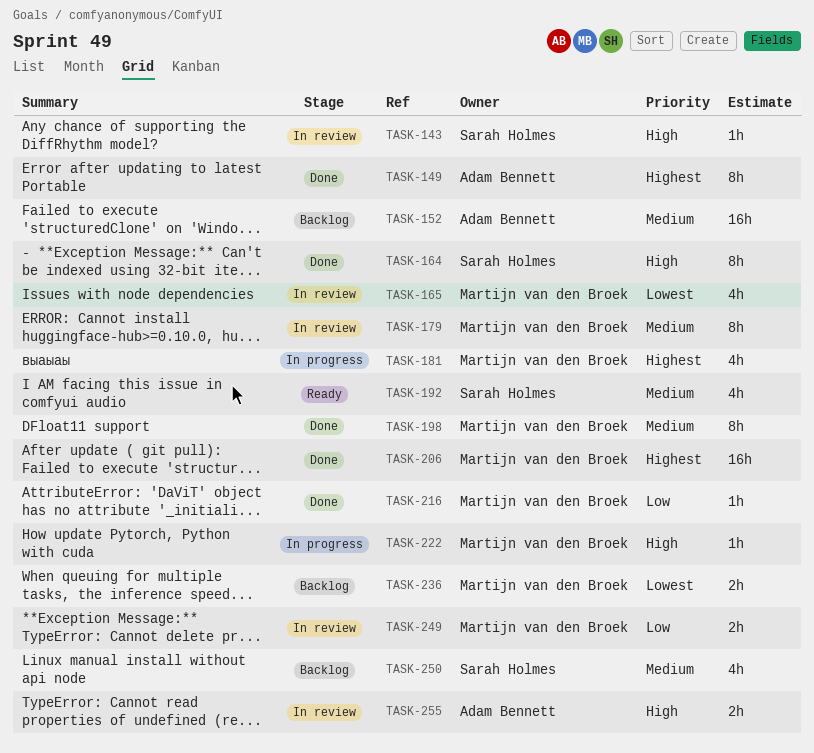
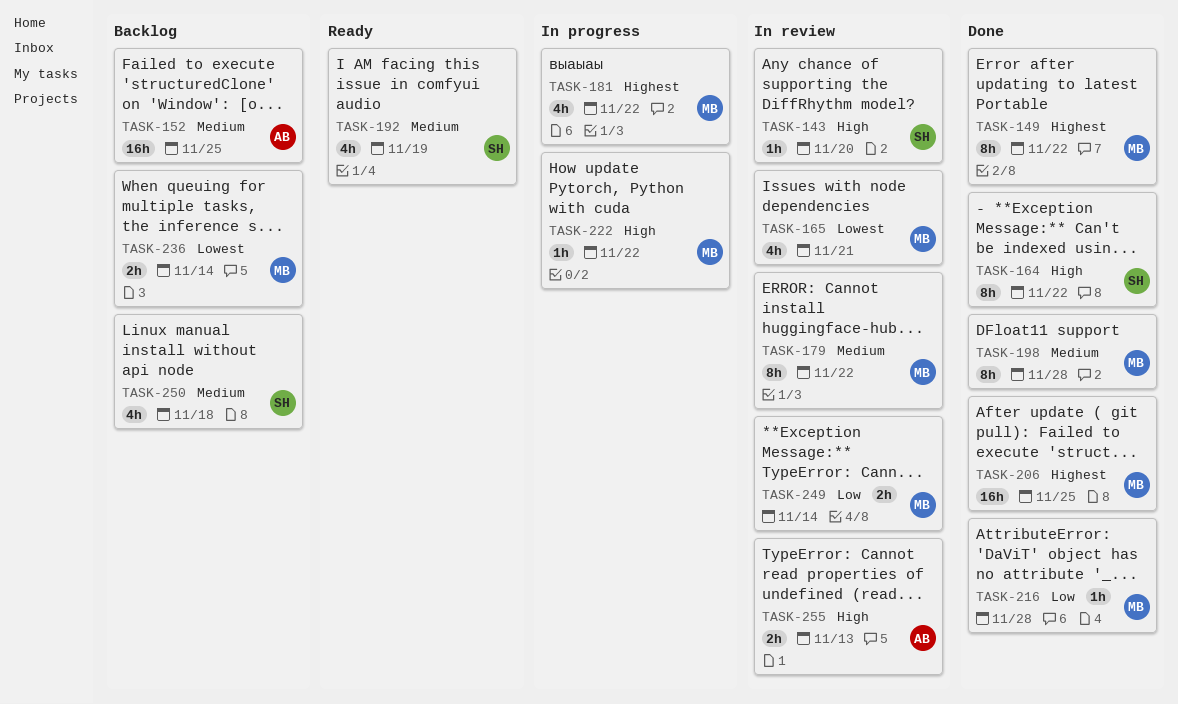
TASK-149, owner: Adam Bennett -> Martijn van den Broek

